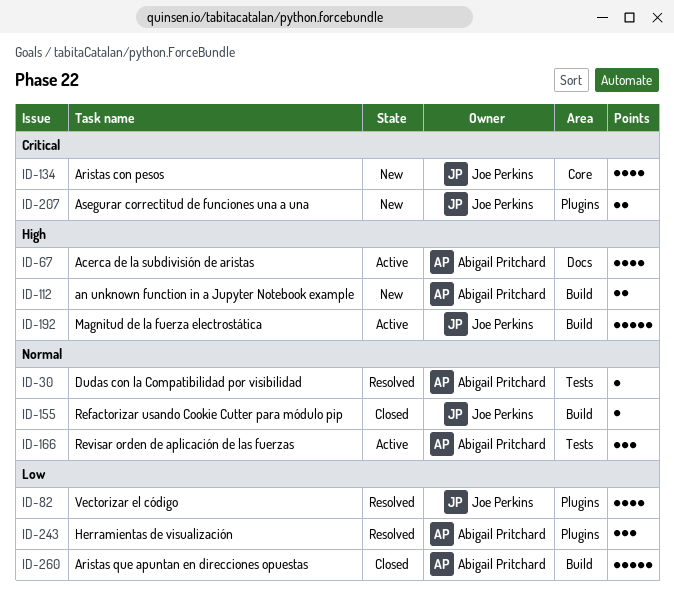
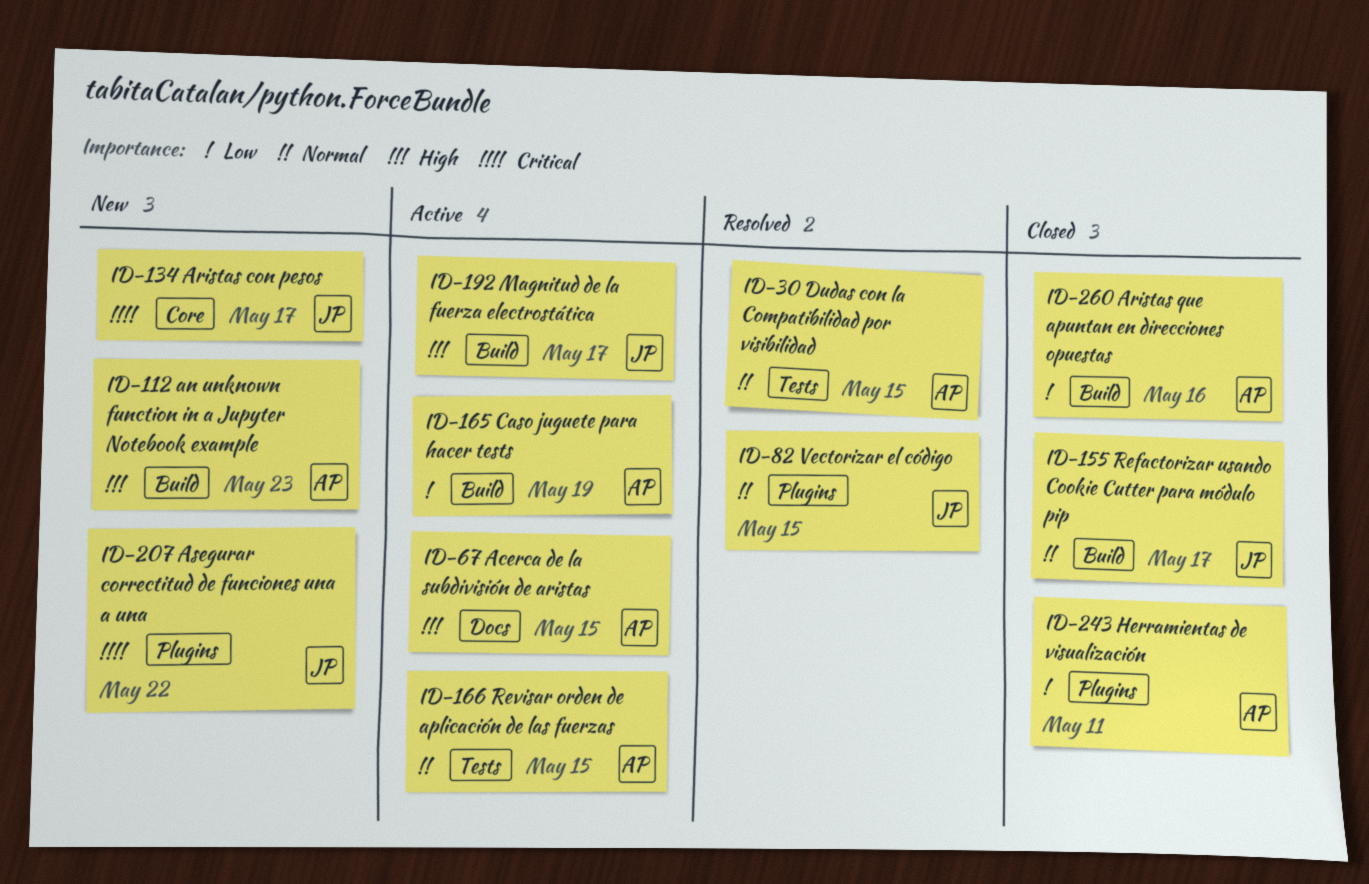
ID-82, priority: Low -> Normal
ID-165: none -> present
ID-243, status: Resolved -> Closed

